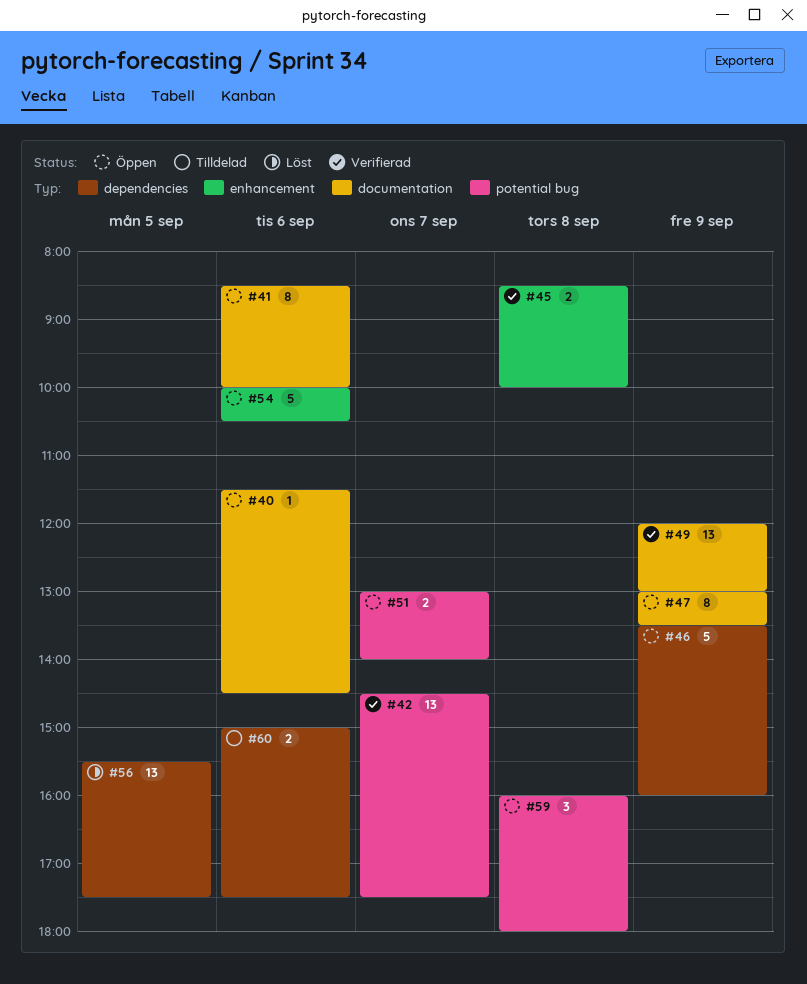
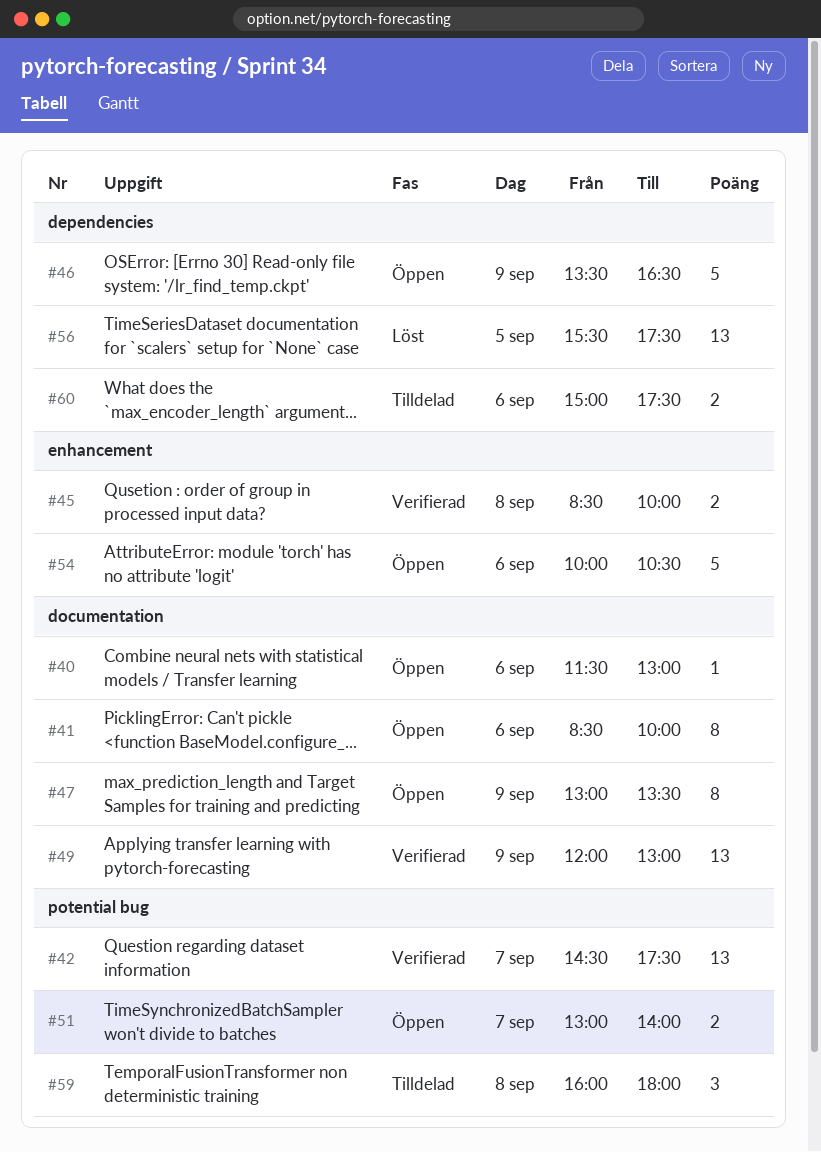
#40, ends: 14:30 -> 13:00
#46, ends: 16:00 -> 16:30
#59, status: Öppen -> Tilldelad

